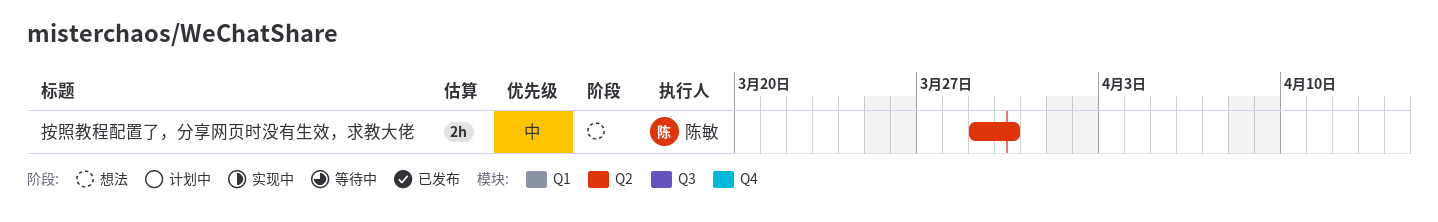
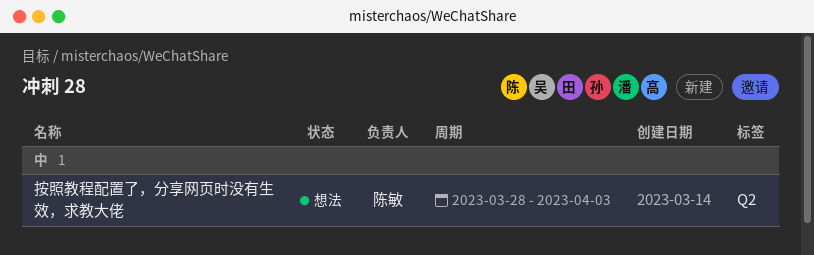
按照教程配置了，分享网页时没有生效，求教大佬, start: Mar 29 -> Mar 28
按照教程配置了，分享网页时没有生效，求教大佬, due: Mar 30 -> Apr 3

